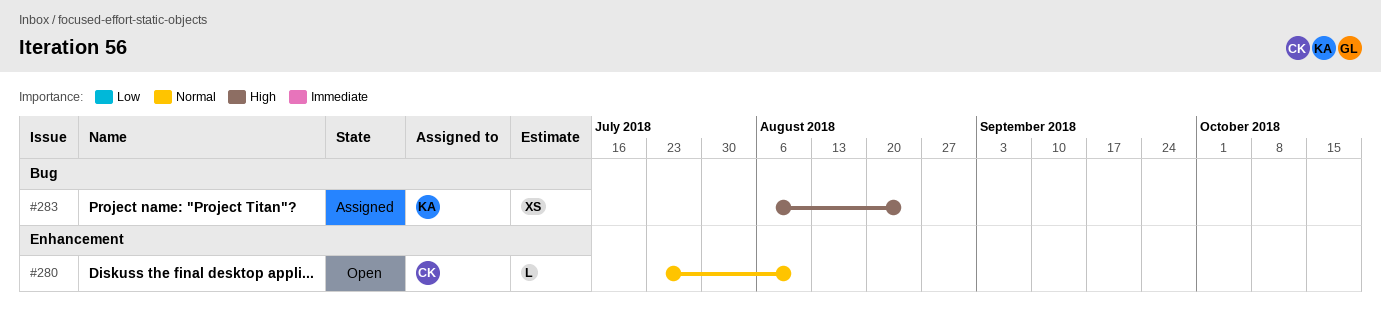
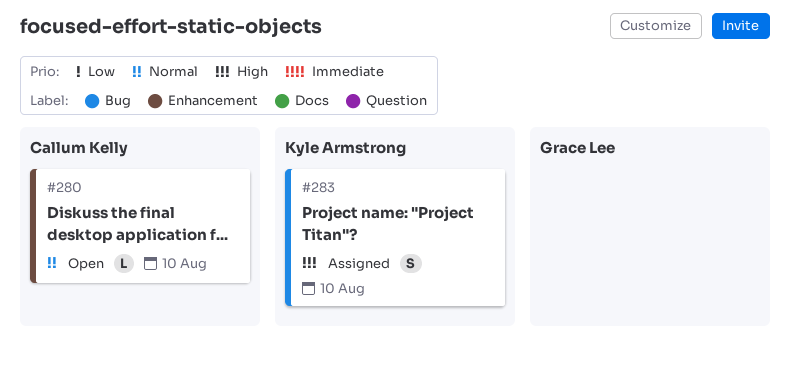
#283, estimate: XS -> S
#283, due: Aug 24 -> Aug 10

